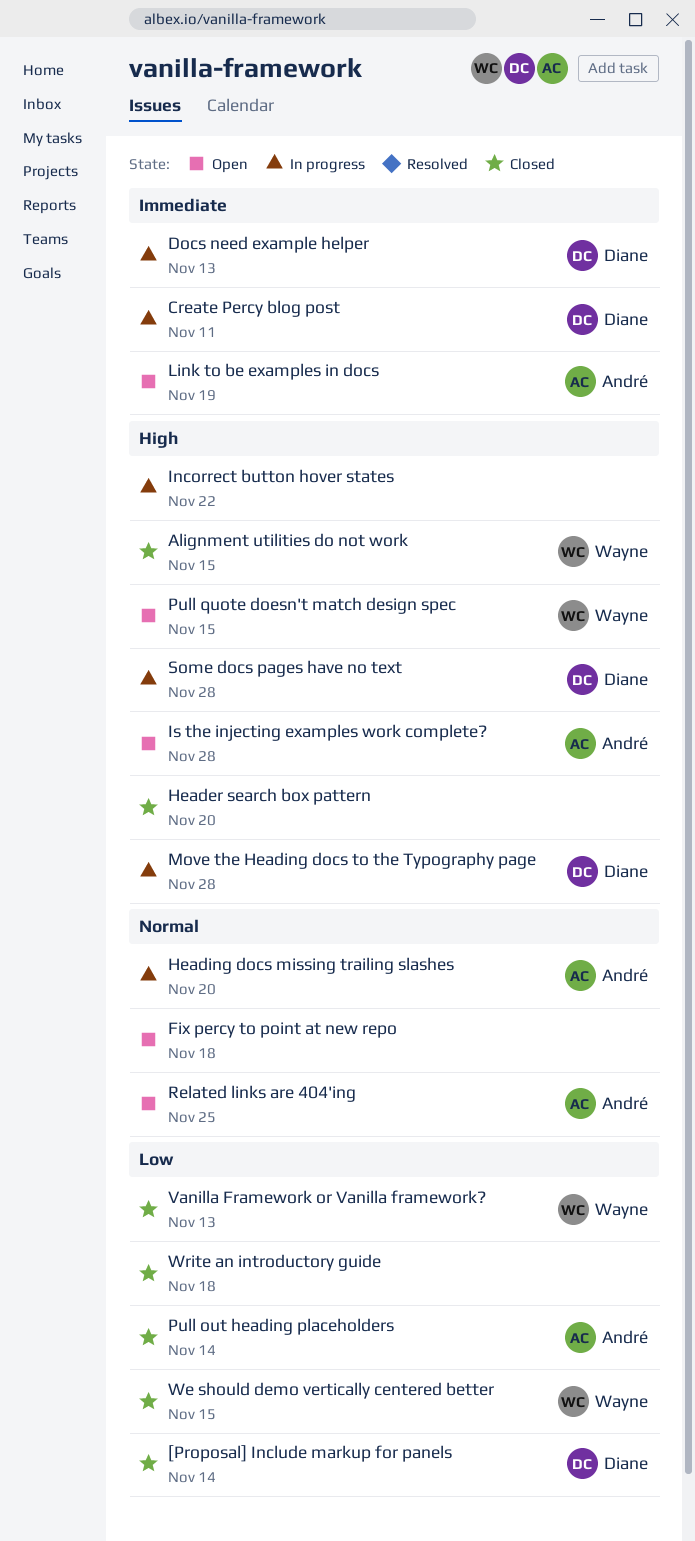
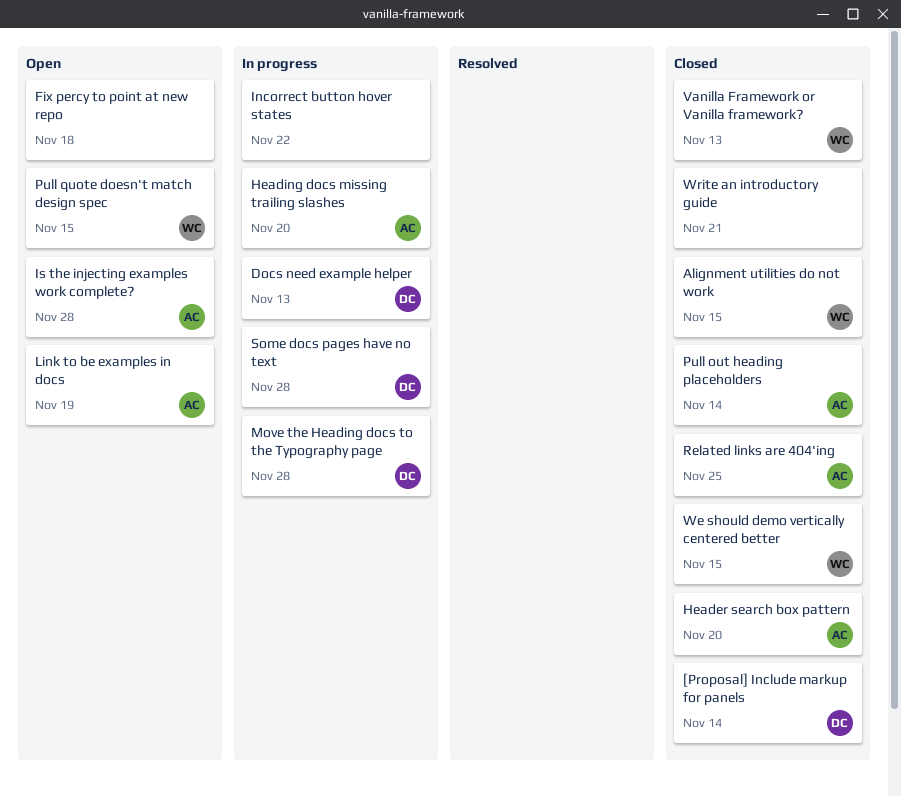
Create Percy blog post: present -> none
Header search box pattern, owner: none -> André
Related links are 404'ing, status: Open -> Closed
Write an introductory guide, due: Nov 18 -> Nov 21

